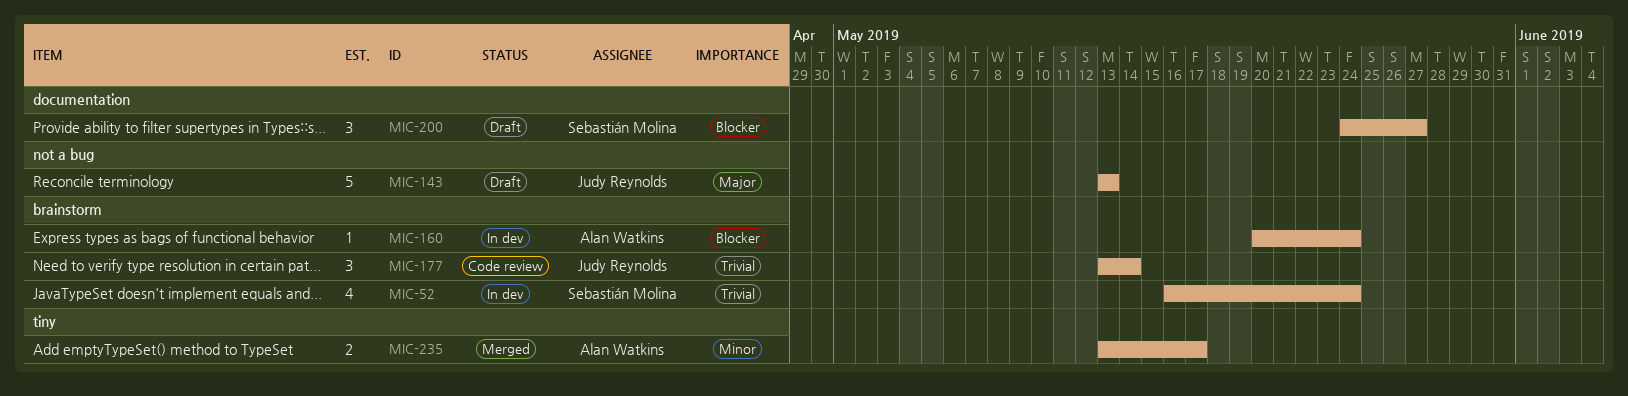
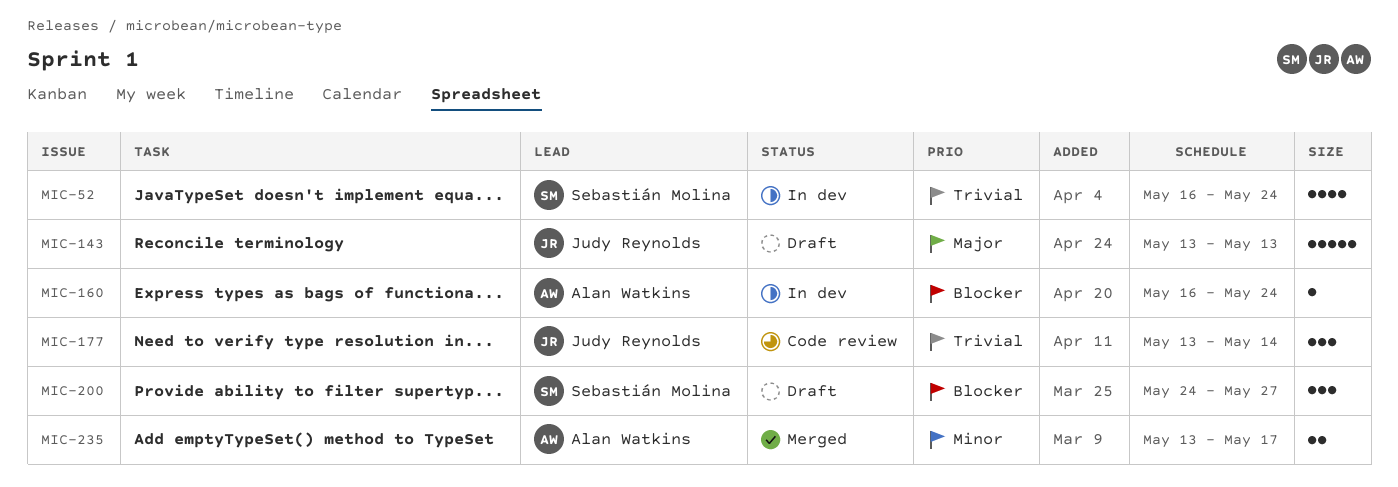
MIC-160, start: May 20 -> May 16

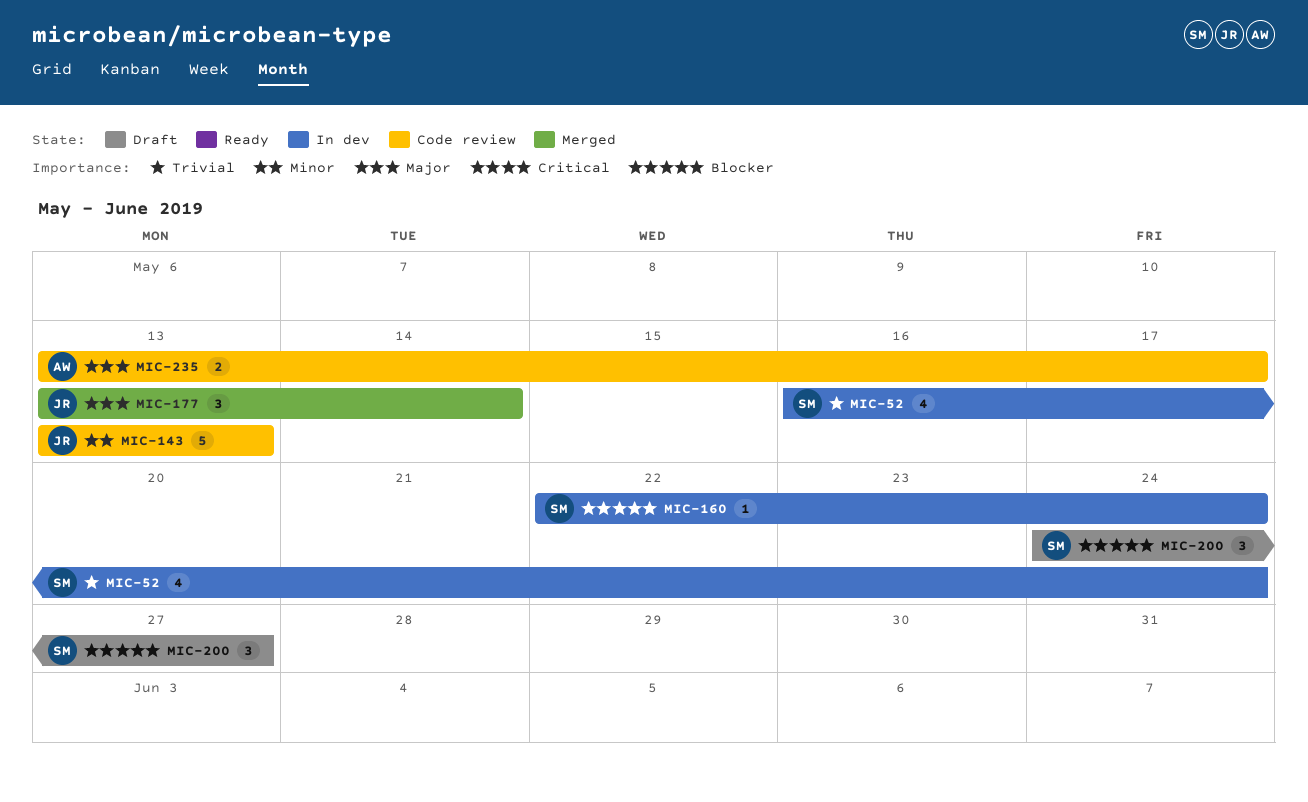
MIC-143, status: Draft -> Code review
MIC-143, priority: Major -> Minor
MIC-160, owner: Alan Watkins -> Sebastián Molina
MIC-160, start: May 16 -> May 22
MIC-177, status: Code review -> Merged
MIC-177, priority: Trivial -> Major
MIC-235, status: Merged -> Code review
MIC-235, priority: Minor -> Major

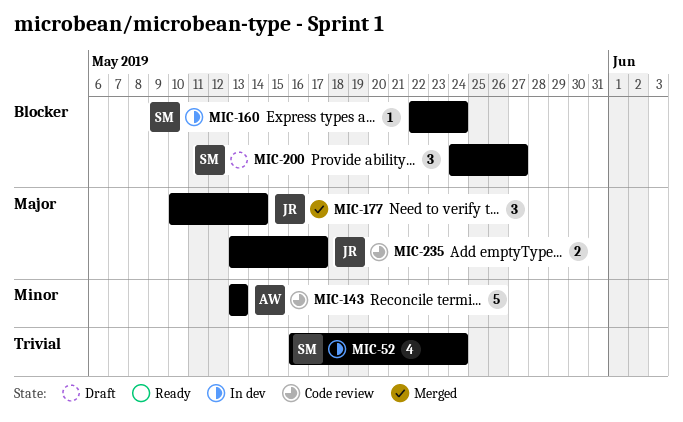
MIC-143, owner: JR -> AW
MIC-177, start: May 13 -> May 10
MIC-235, owner: AW -> JR

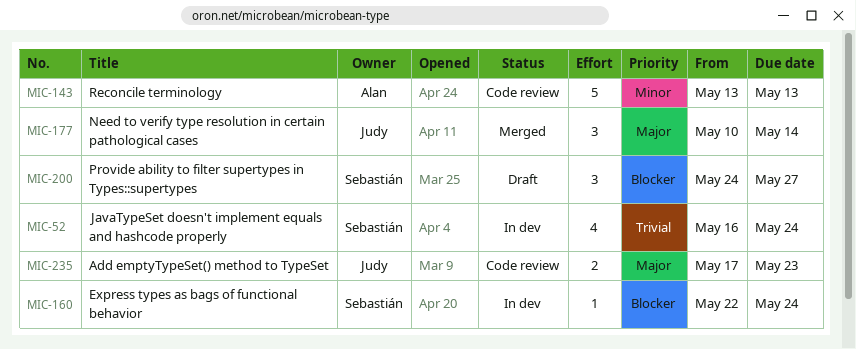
MIC-235, start: May 13 -> May 17
MIC-235, due: May 17 -> May 23

